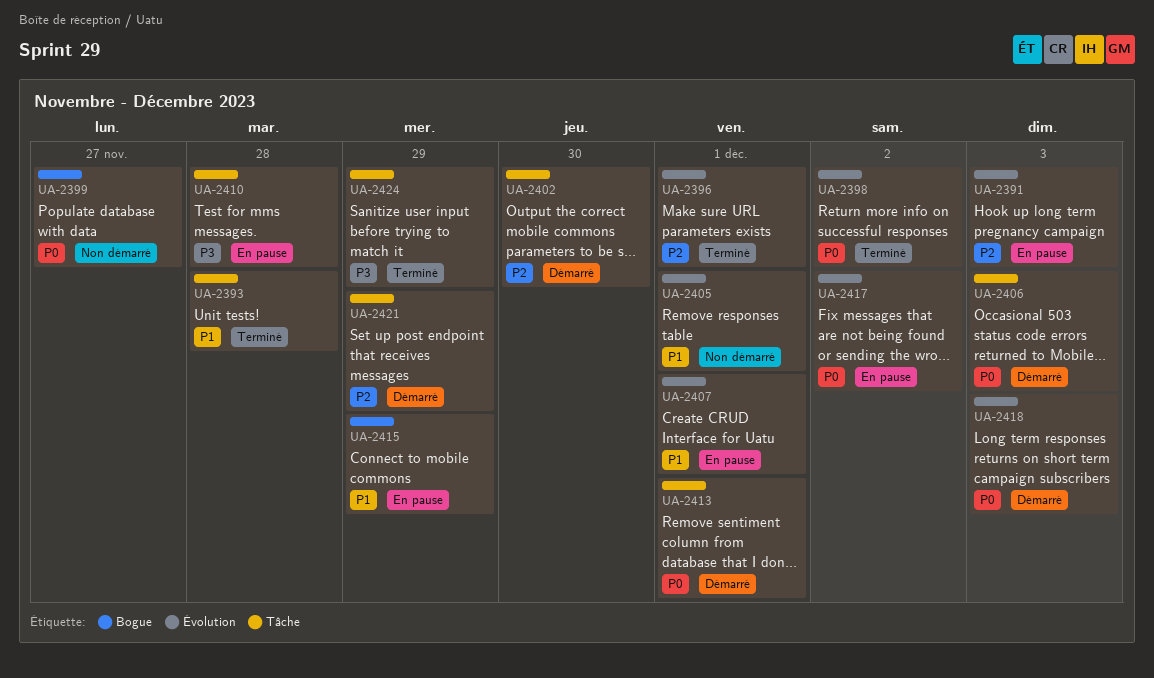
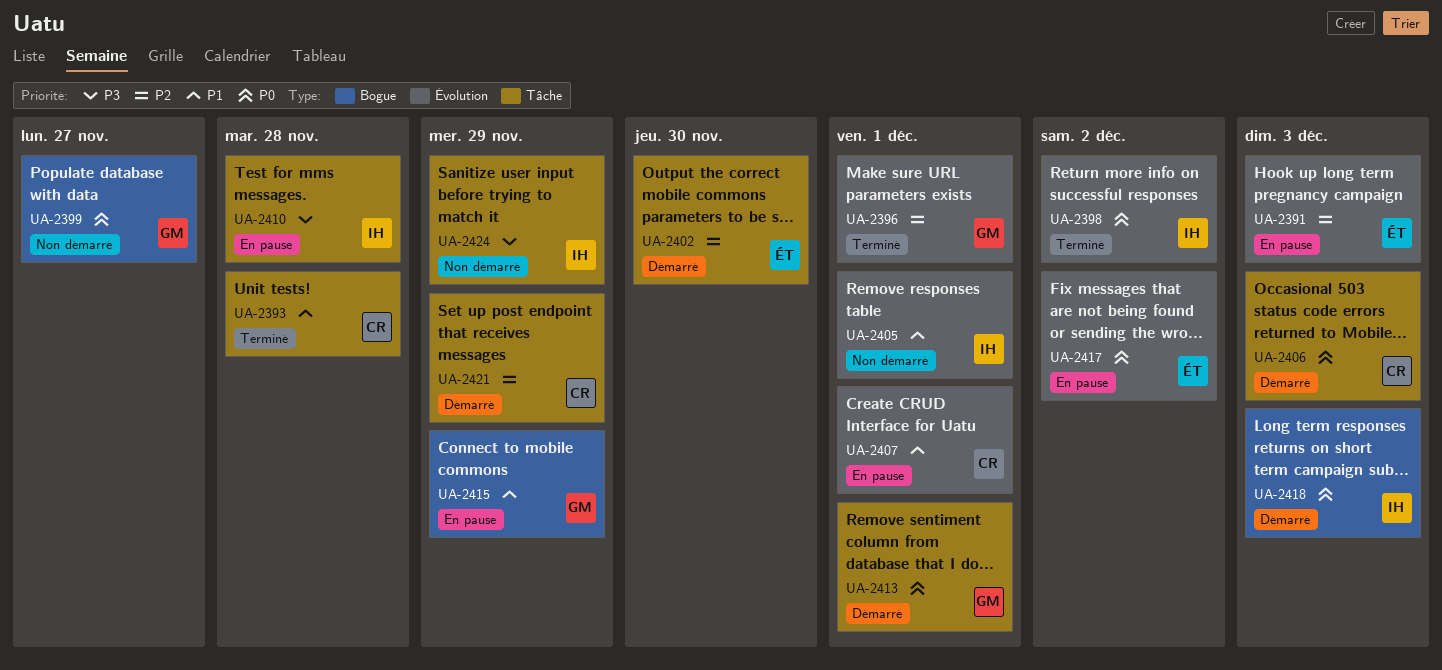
UA-2418, label: Évolution -> Bogue
UA-2424, status: Terminé -> Non démarré

